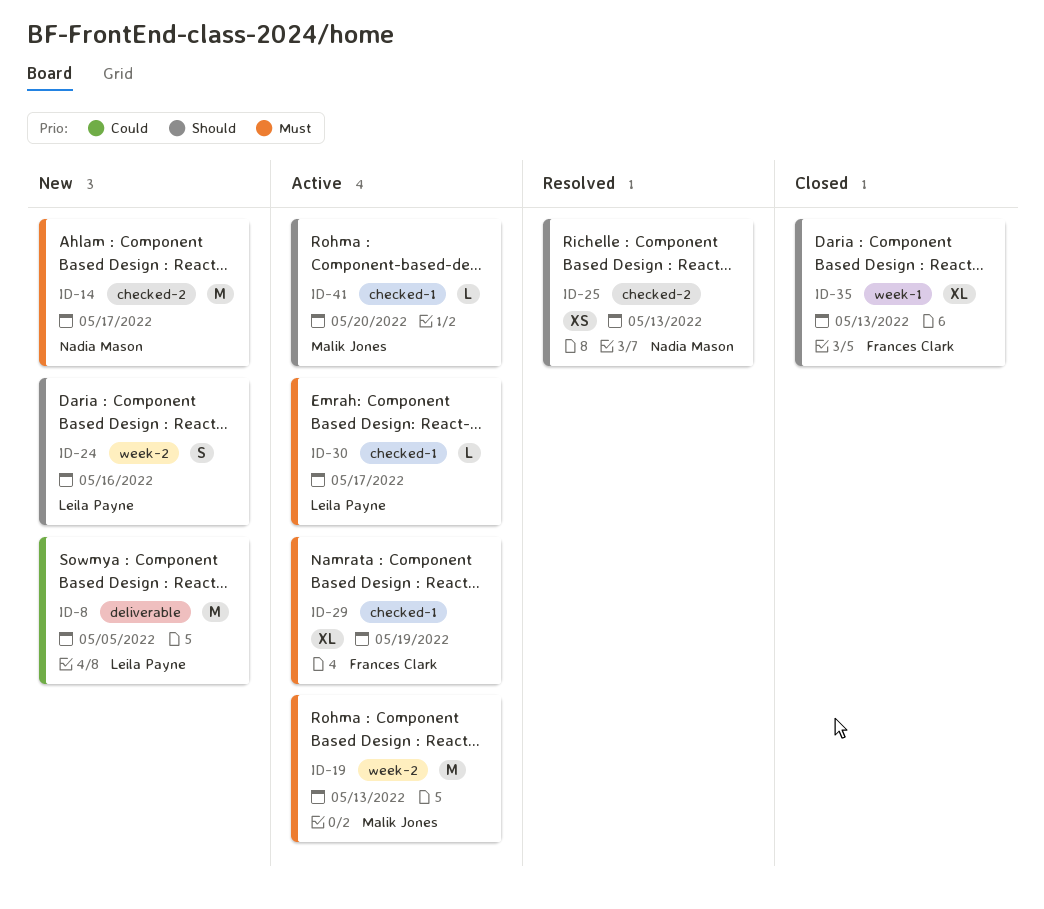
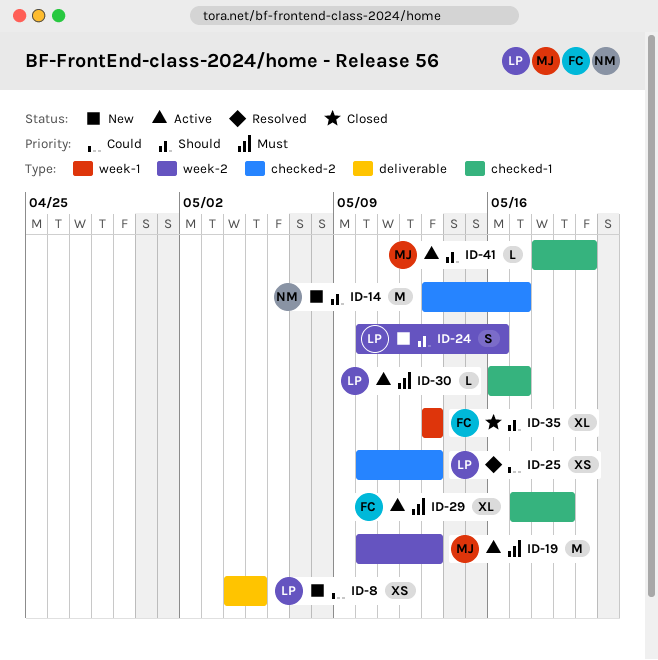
ID-8, estimate: M -> XS
ID-14, priority: Must -> Should
ID-25, owner: Nadia Mason -> Leila Payne
ID-25, priority: Should -> Could

